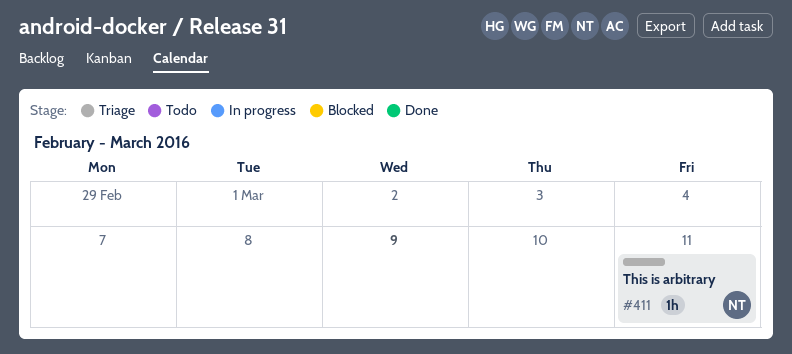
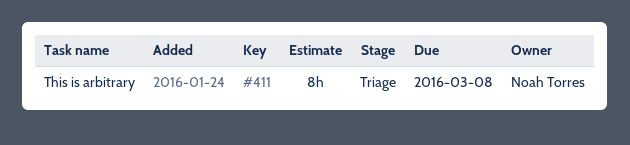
#411, estimate: 1h -> 8h
#411, due: Mar 11 -> Mar 8

